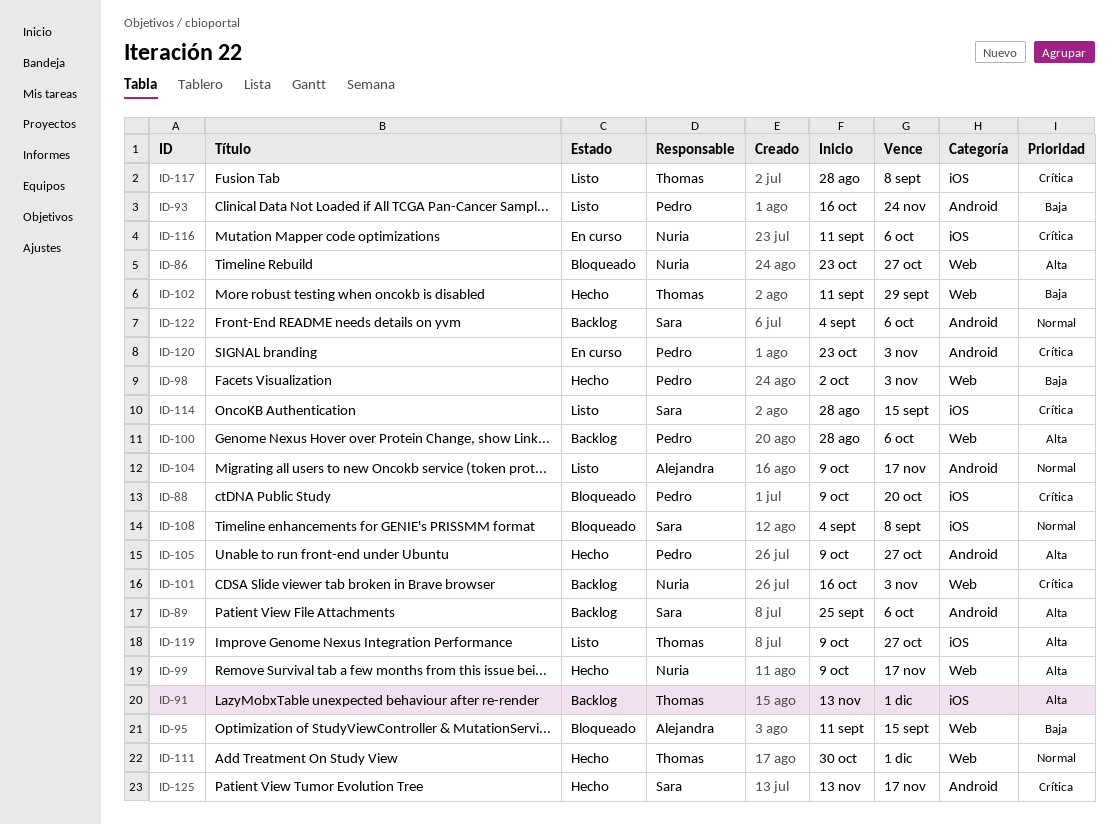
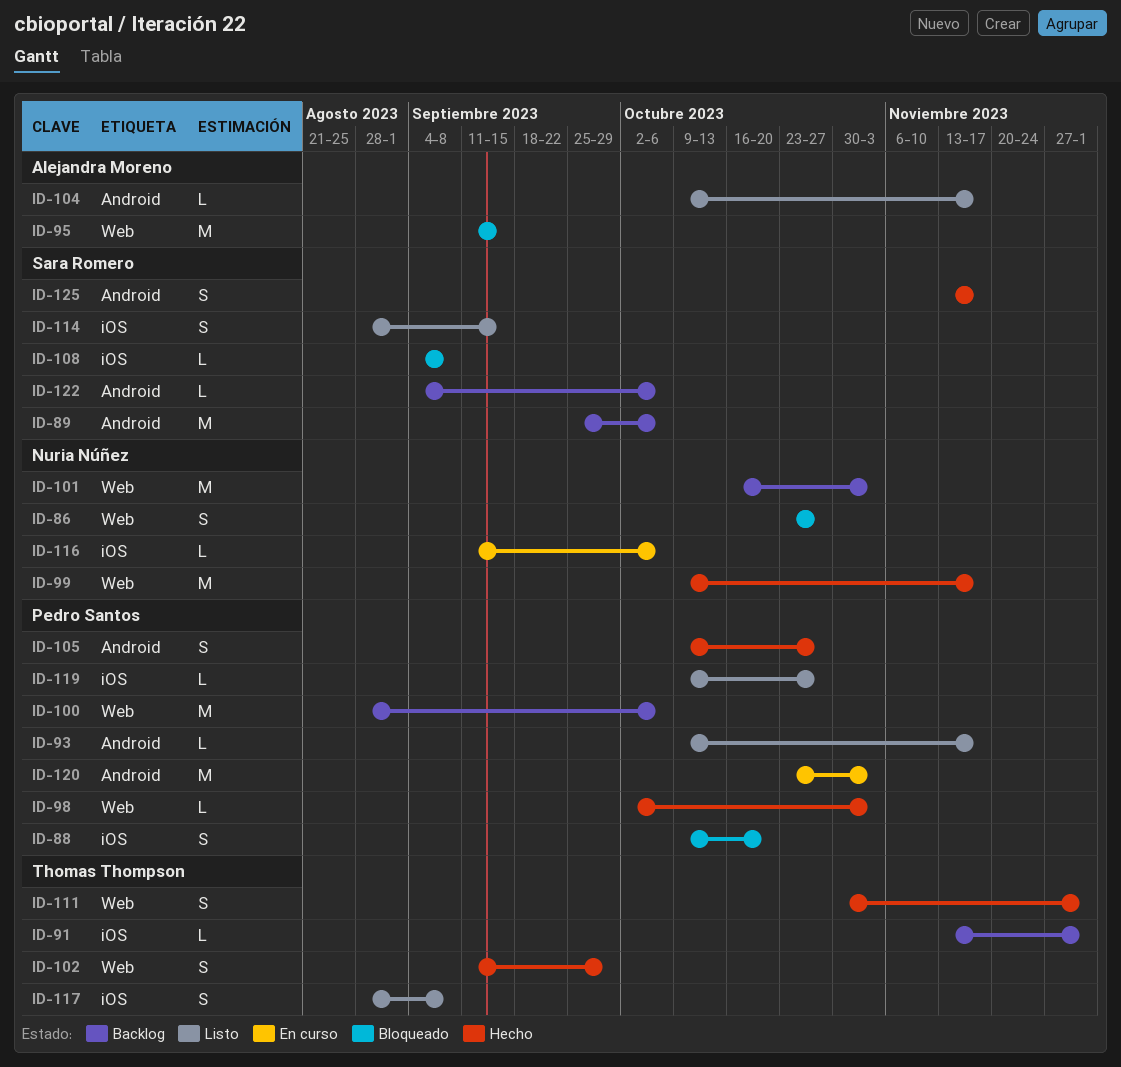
ID-93, start: Oct 16 -> Oct 9
ID-93, due: Nov 24 -> Nov 17
ID-119, owner: Thomas Thompson -> Pedro Santos

